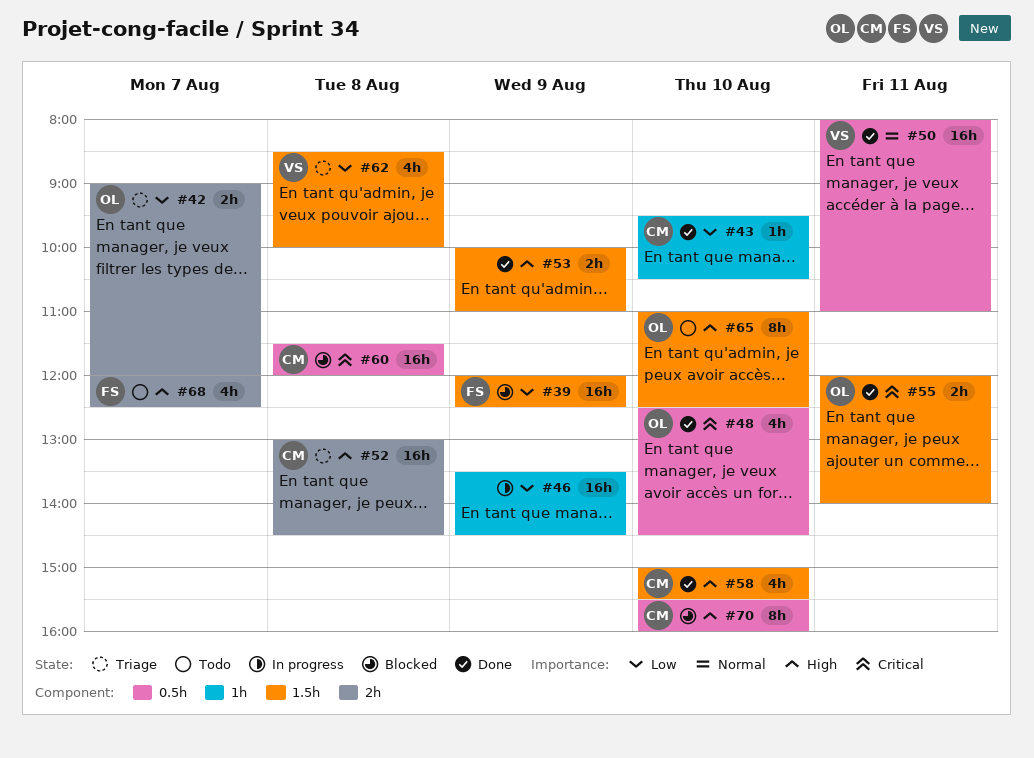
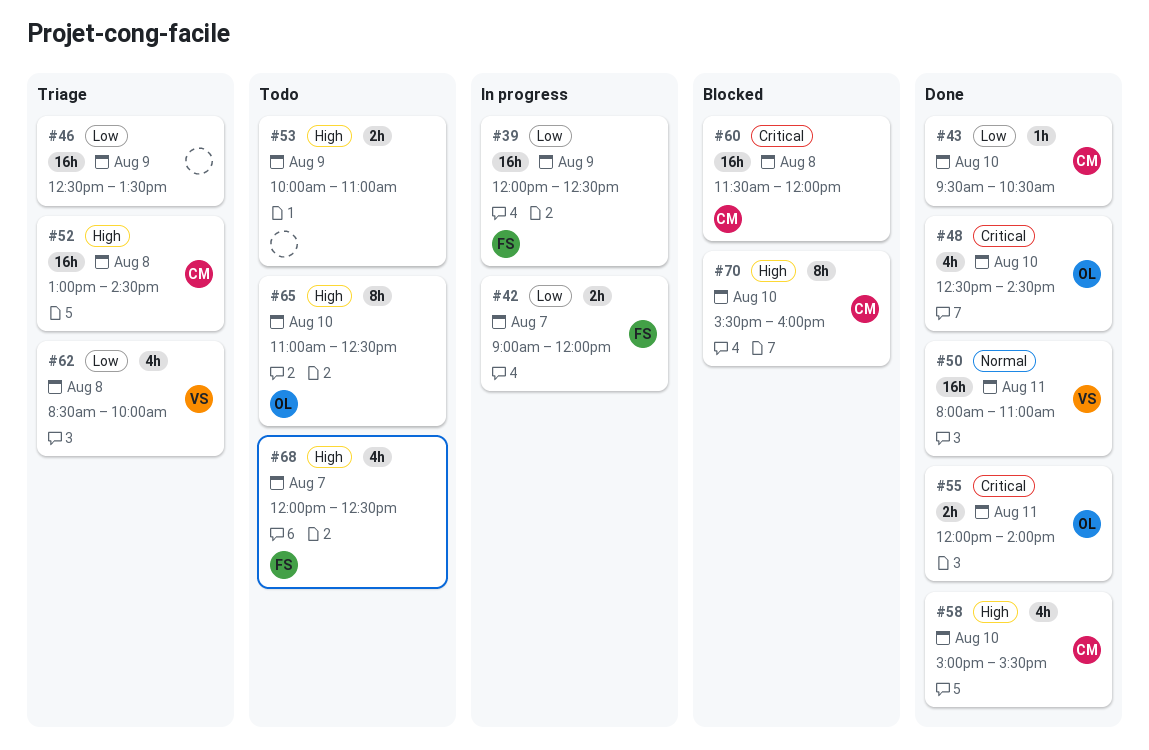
#39, status: Blocked -> In progress
#42, status: Triage -> In progress
#42, owner: OL -> FS
#46, status: In progress -> Triage
#46, begins: 13:30 -> 12:30
#46, ends: 14:30 -> 13:30
#53, status: Done -> Todo

